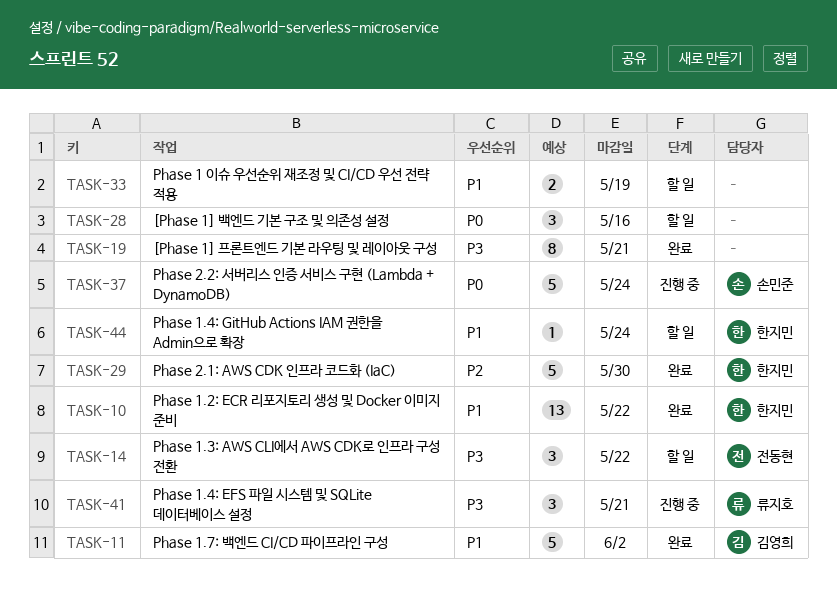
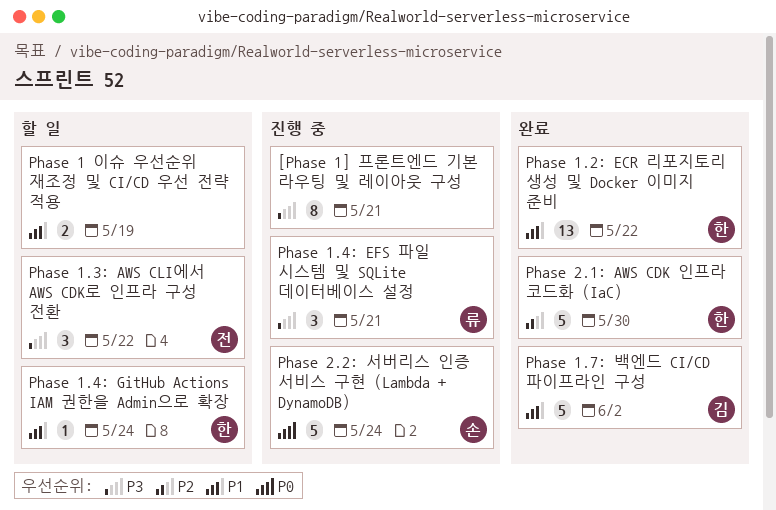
[Phase 1] 백엔드 기본 구조 및 의존성 설정: present -> none
[Phase 1] 프론트엔드 기본 라우팅 및 레이아웃 구성, status: 완료 -> 진행 중

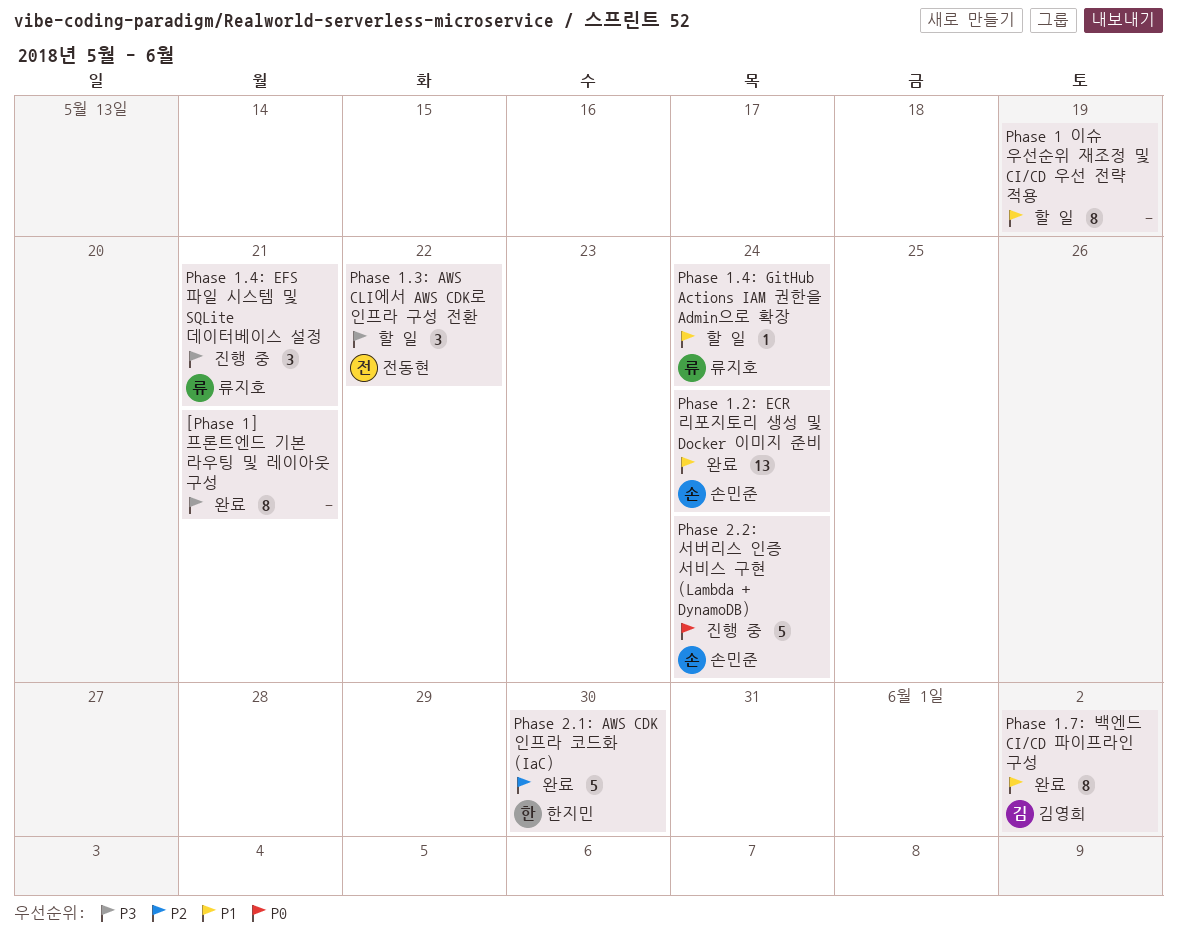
[Phase 1] 프론트엔드 기본 라우팅 및 레이아웃 구성, status: 진행 중 -> 완료
Phase 1 이슈 우선순위 재조정 및 CI/CD 우선 전략 적용, estimate: 2 -> 8
Phase 1.2: ECR 리포지토리 생성 및 Docker 이미지 준비, owner: 한지민 -> 손민준
Phase 1.2: ECR 리포지토리 생성 및 Docker 이미지 준비, due: May 22 -> May 24
Phase 1.4: GitHub Actions IAM 권한을 Admin으로 확장, owner: 한지민 -> 류지호
Phase 1.7: 백엔드 CI/CD 파이프라인 구성, estimate: 5 -> 8

